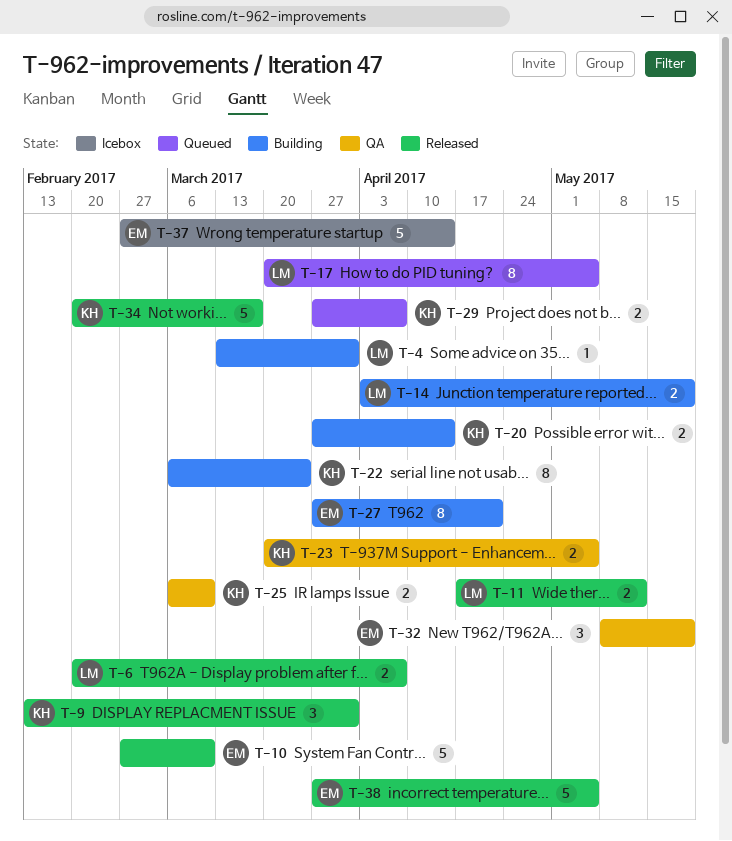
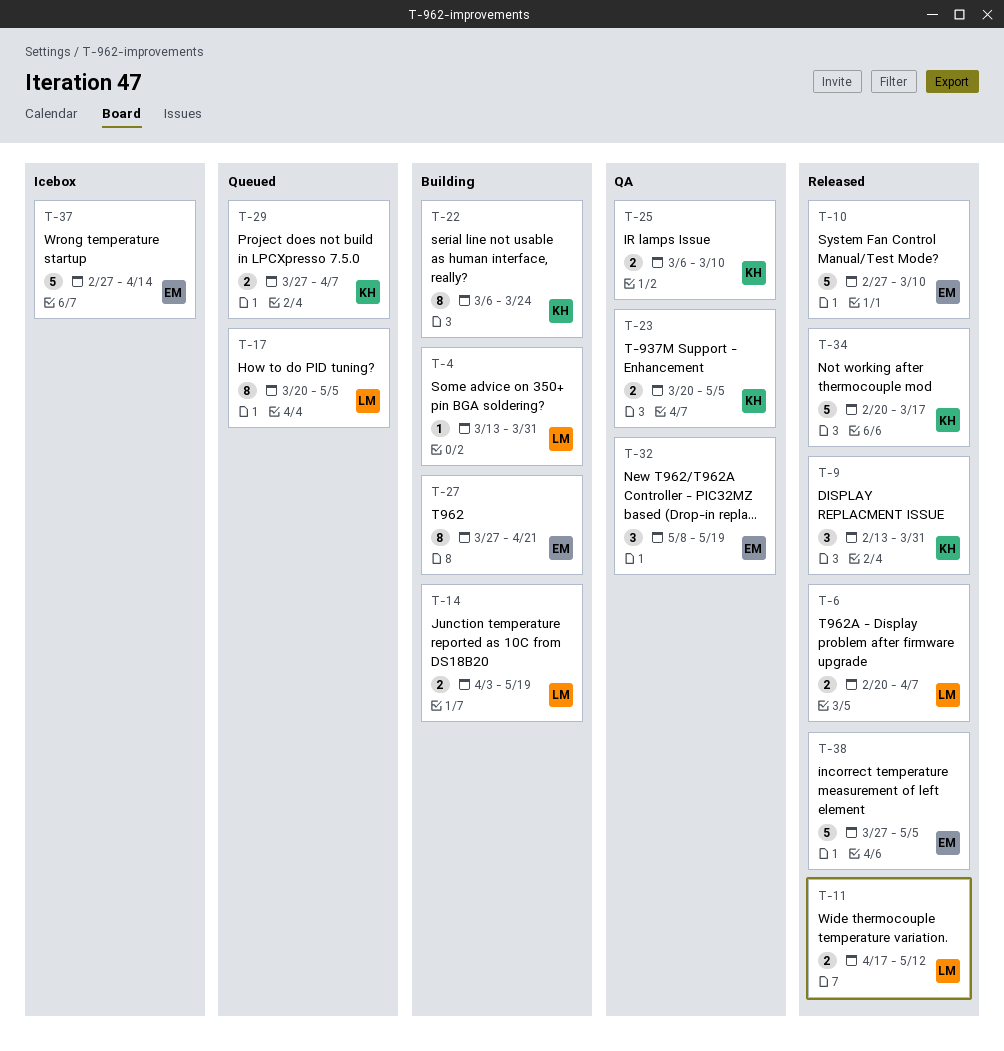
T-20: present -> none

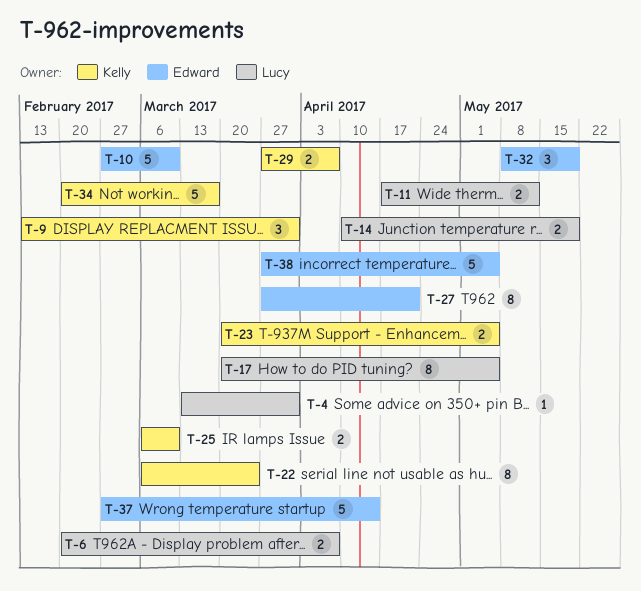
T-14, start: Apr 3 -> Apr 10

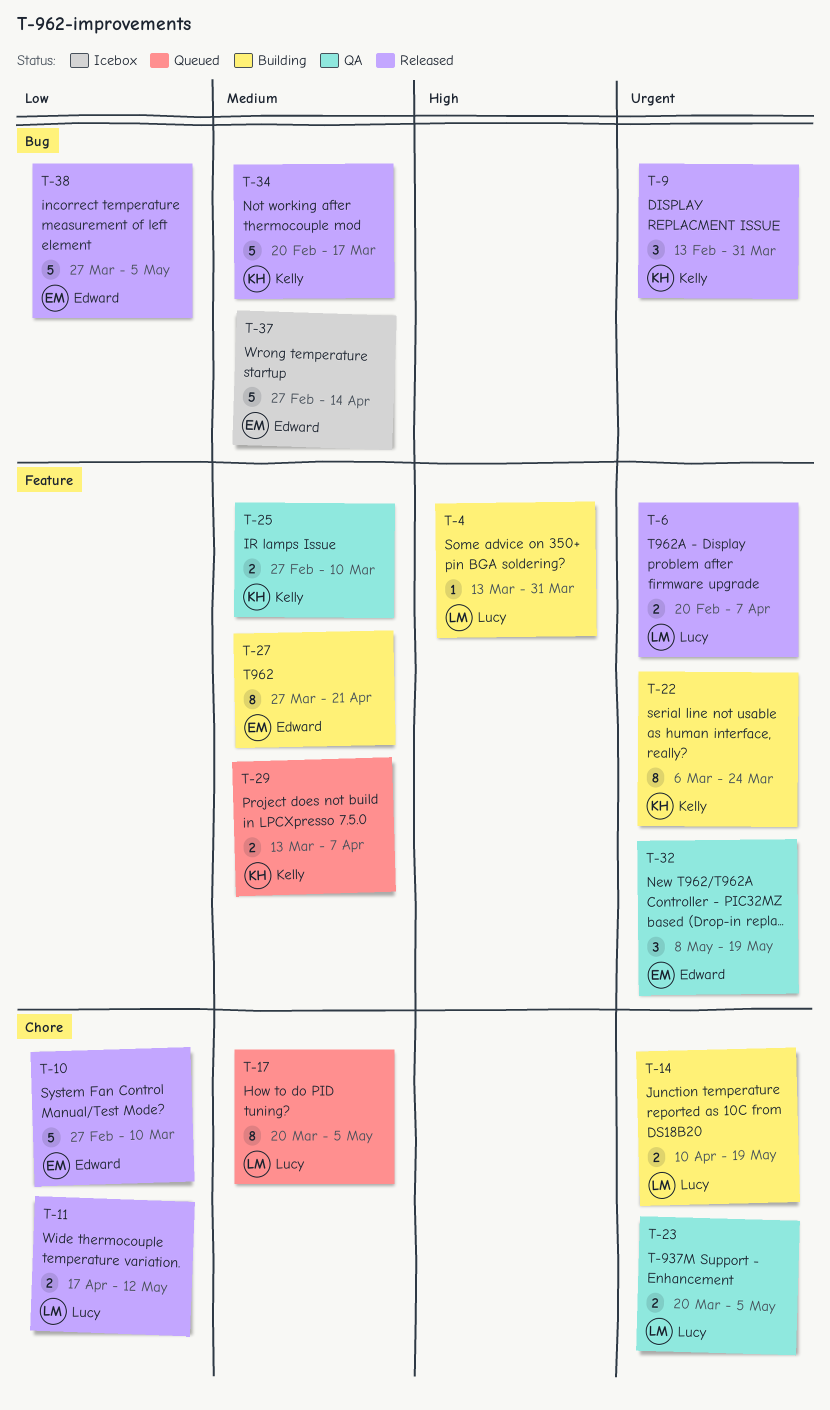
T-23, owner: Kelly -> Lucy
T-25, start: Mar 6 -> Feb 27
T-29, start: Mar 27 -> Mar 13

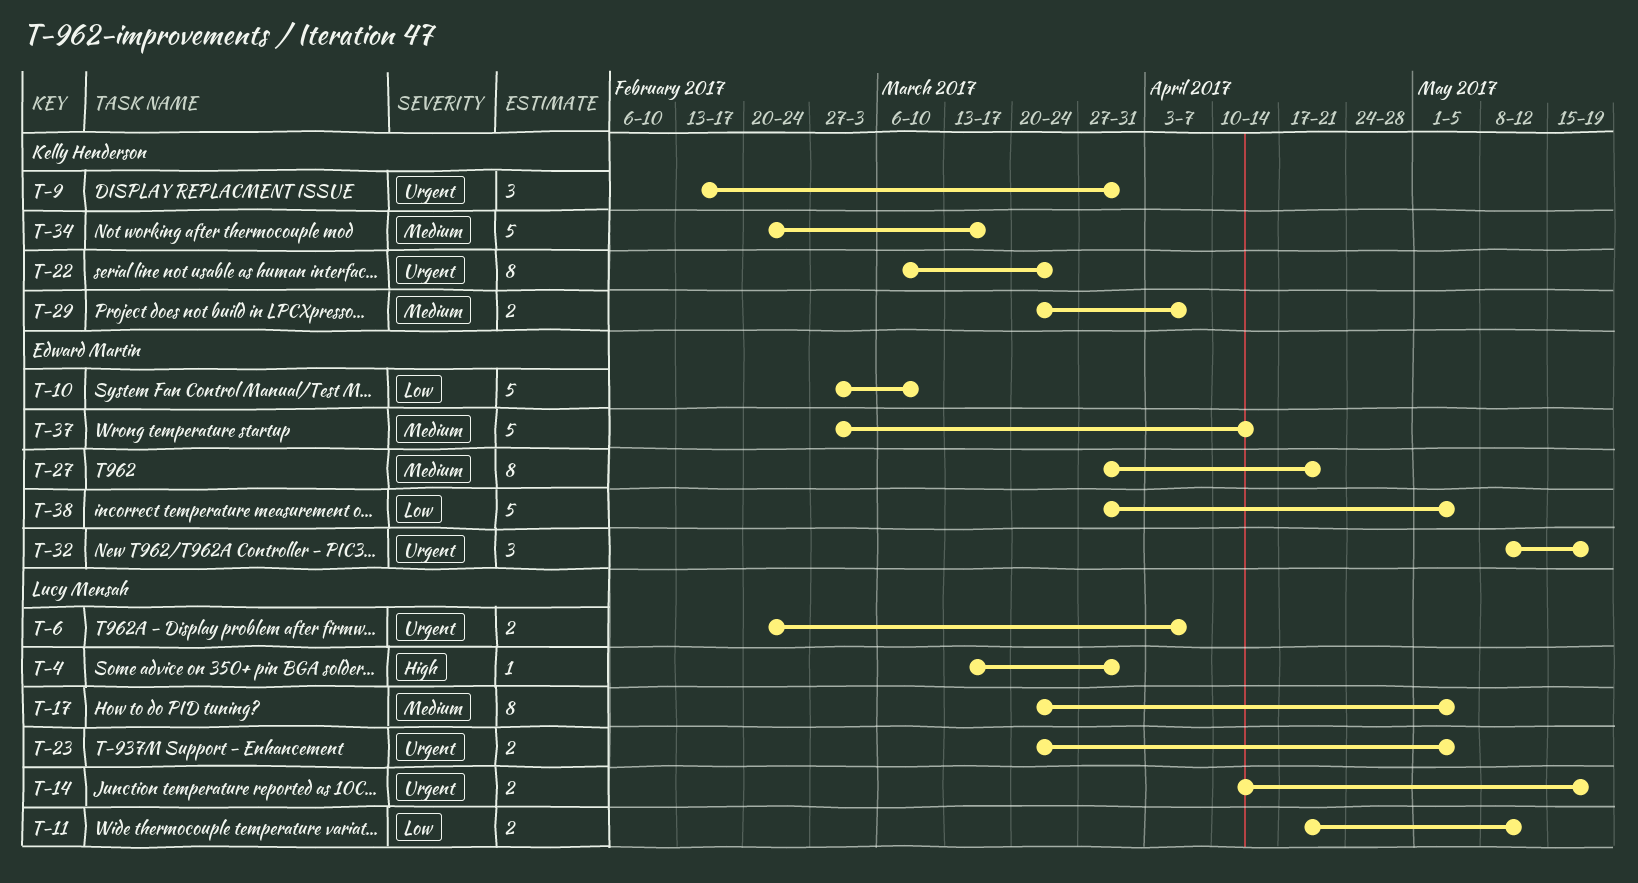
T-25: present -> none
T-29, start: Mar 13 -> Mar 20

